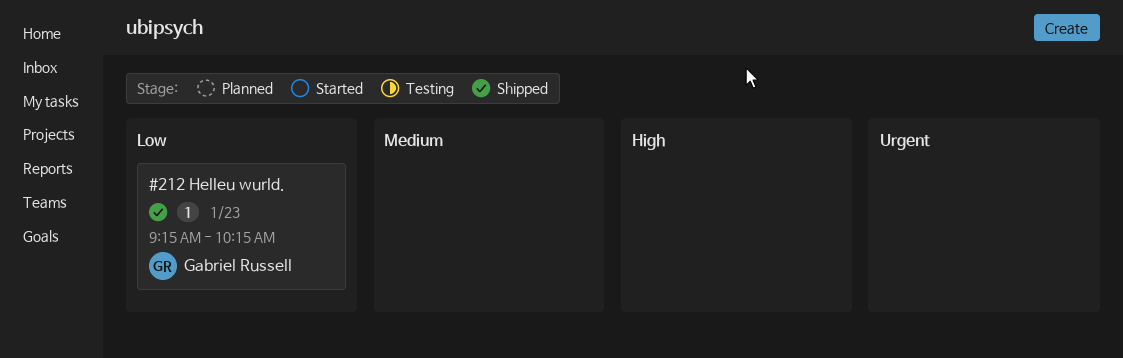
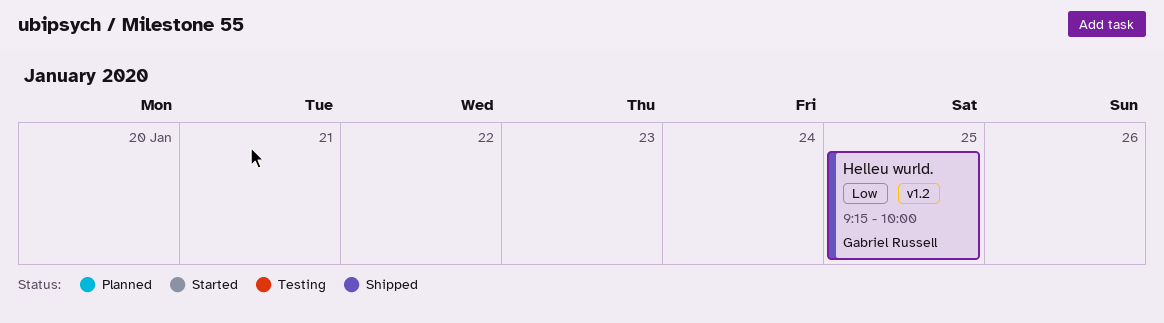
Helleu wurld., day: Jan 23 -> Jan 25
Helleu wurld., ends: 10:15 -> 10:00

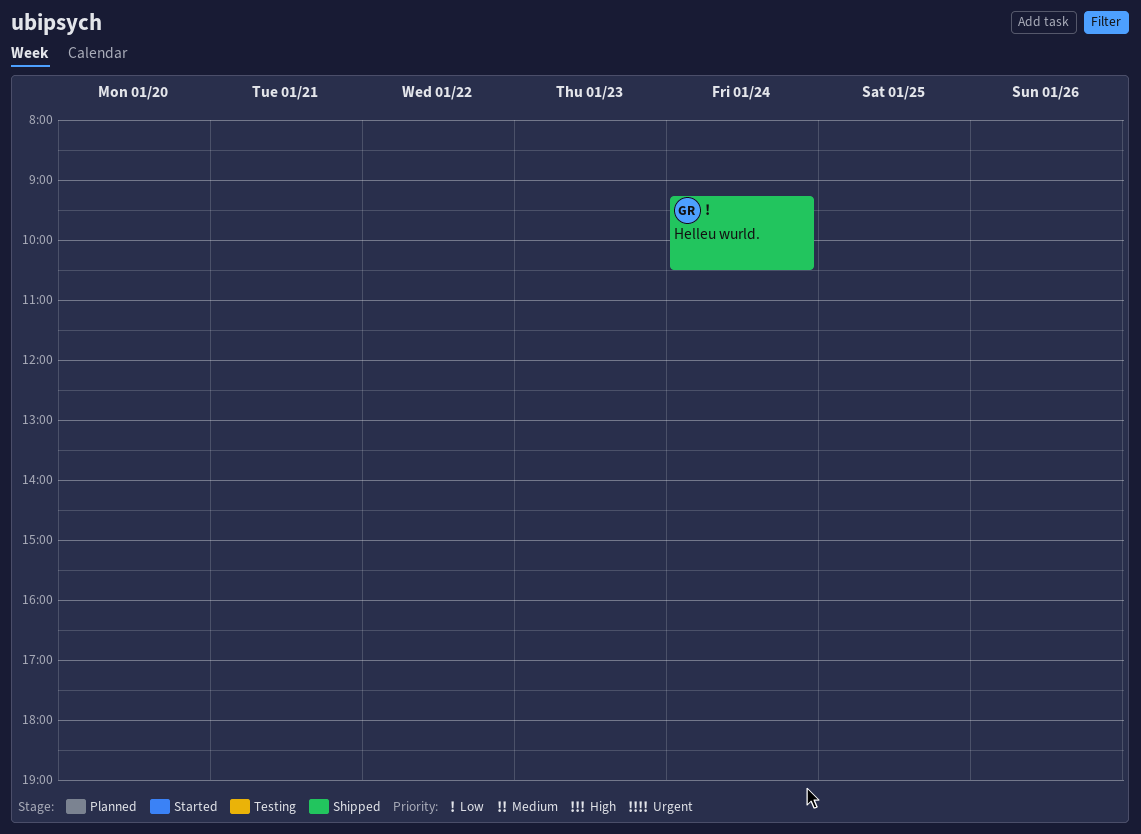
Helleu wurld., day: Jan 25 -> Jan 24
Helleu wurld., ends: 10:00 -> 10:30

